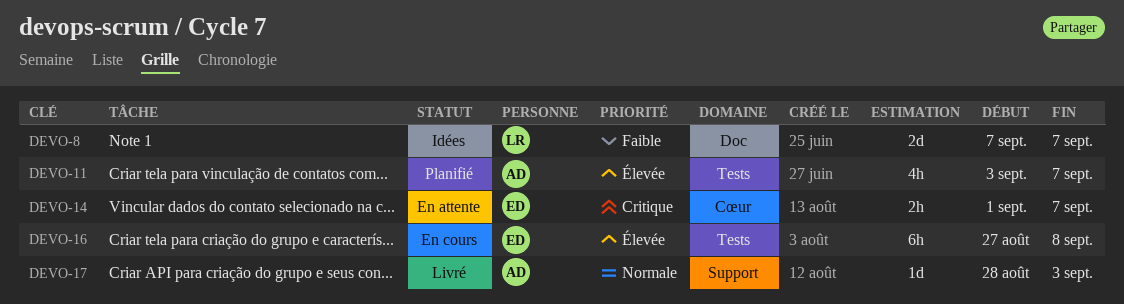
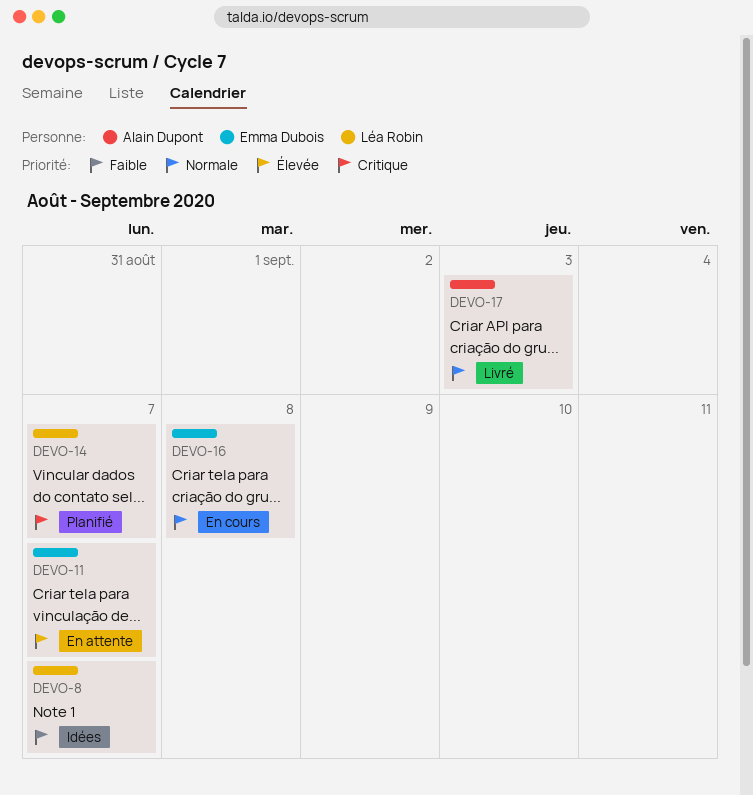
DEVO-11, status: Planifié -> En attente
DEVO-11, owner: Alain Dupont -> Emma Dubois
DEVO-14, status: En attente -> Planifié
DEVO-14, owner: Emma Dubois -> Léa Robin
DEVO-16, priority: Élevée -> Normale

